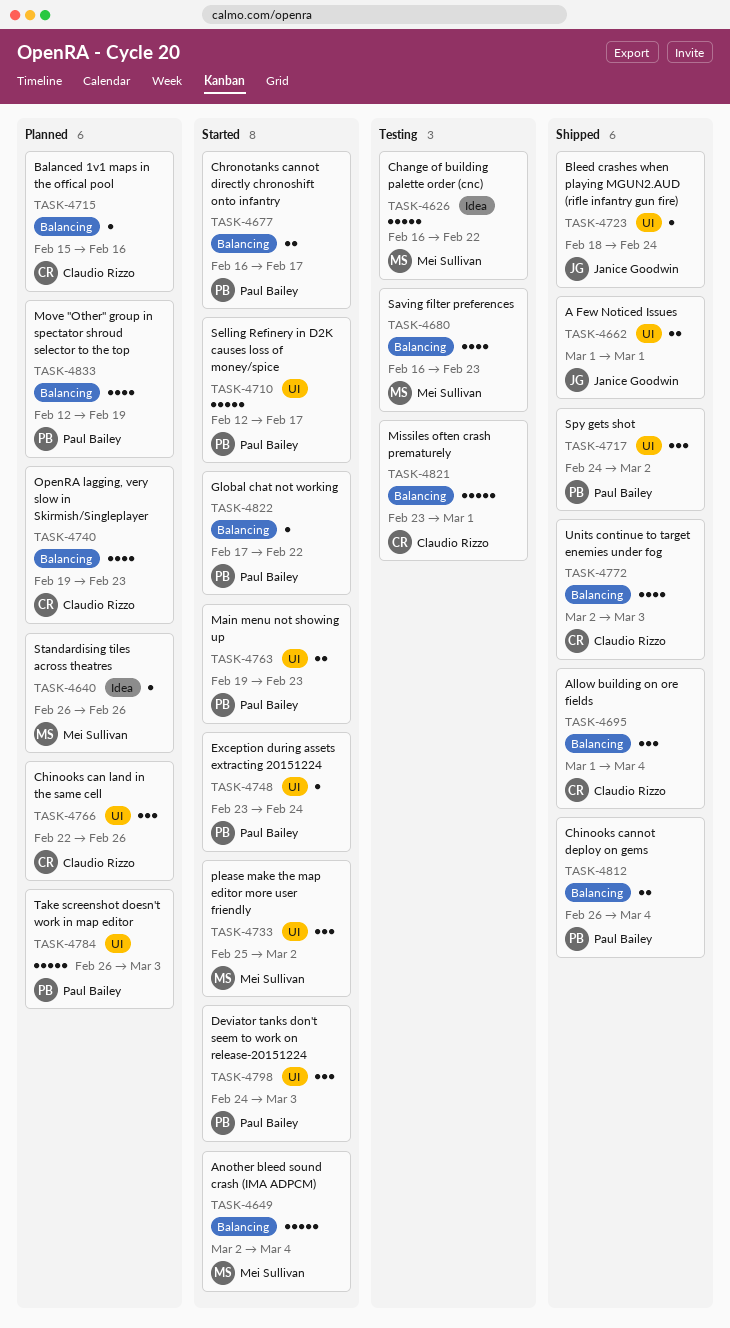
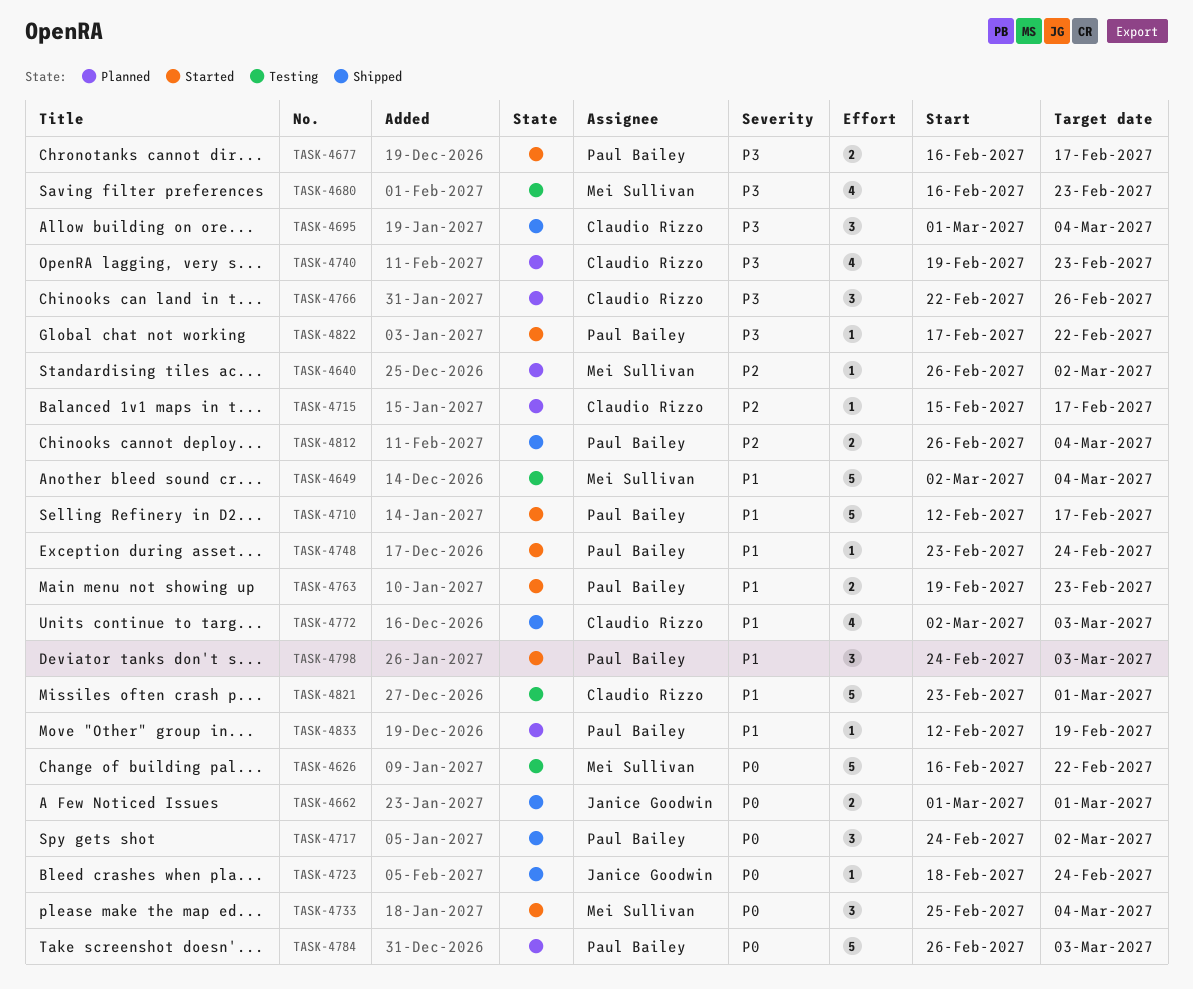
TASK-4640, due: Feb 26 -> Mar 2
TASK-4649, status: Started -> Testing
TASK-4715, due: Feb 16 -> Feb 17
TASK-4733, due: Mar 2 -> Mar 4
TASK-4833, estimate: 4 -> 1

